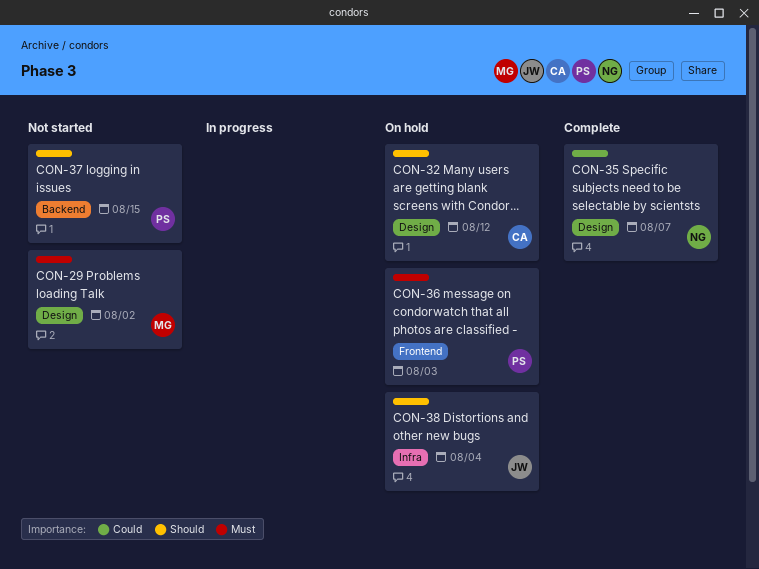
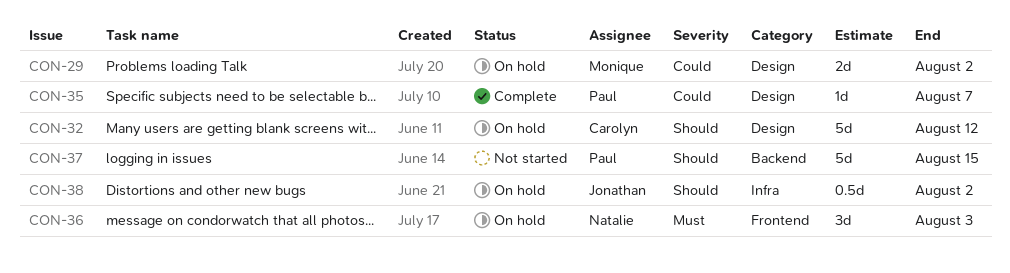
CON-29, status: Not started -> On hold
CON-29, priority: Must -> Could
CON-35, owner: Natalie -> Paul
CON-36, owner: Paul -> Natalie
CON-38, due: Aug 4 -> Aug 2

